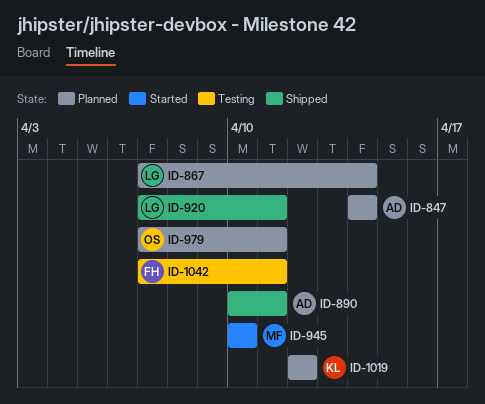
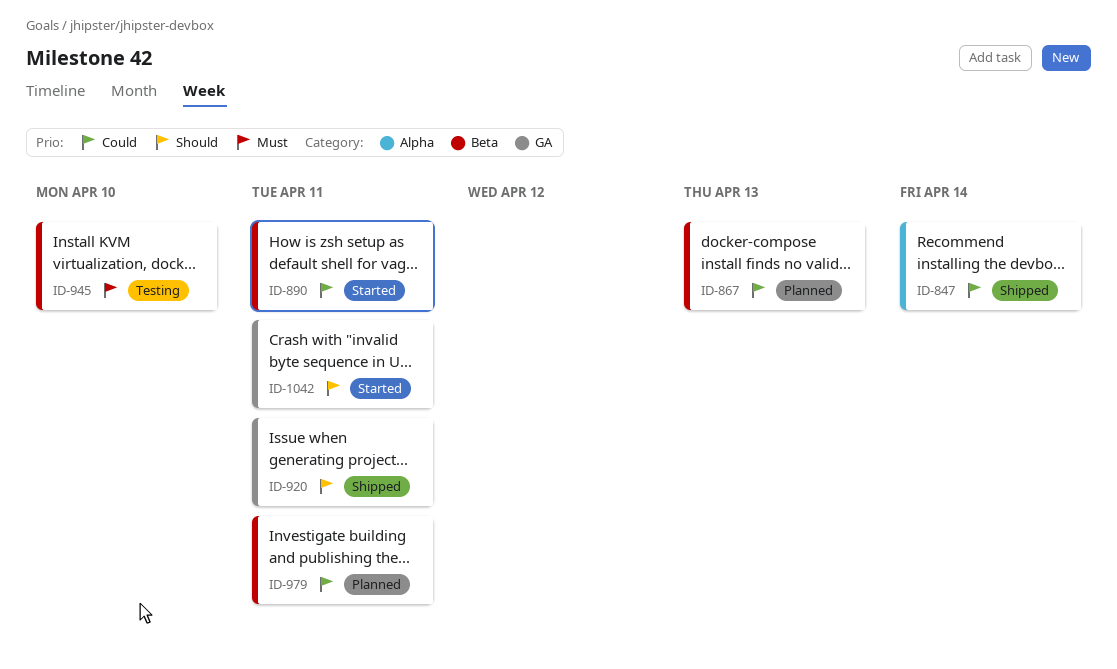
ID-847, status: Planned -> Shipped
ID-867, due: Apr 14 -> Apr 13
ID-890, status: Shipped -> Started
ID-945, status: Started -> Testing
ID-1019: present -> none
ID-1042, status: Testing -> Started

